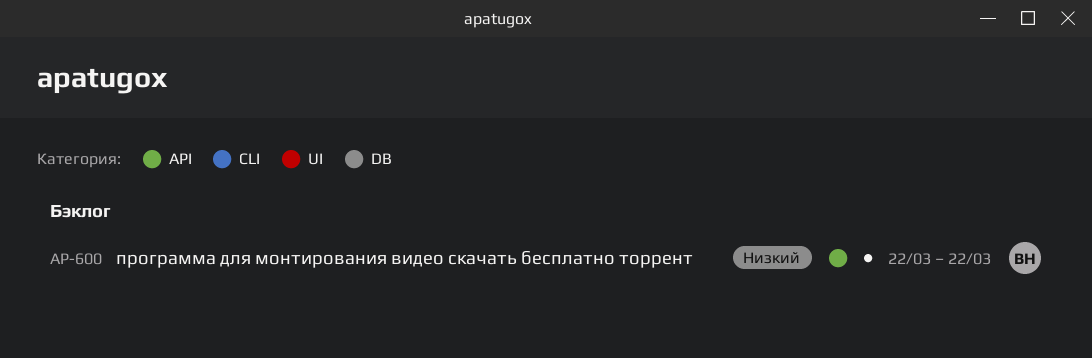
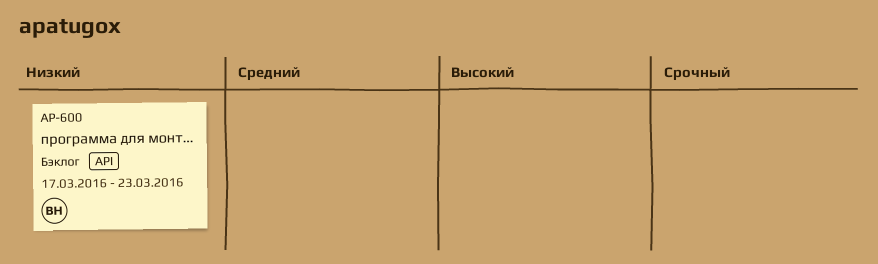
AP-600, start: Mar 22 -> Mar 17
AP-600, due: Mar 22 -> Mar 23

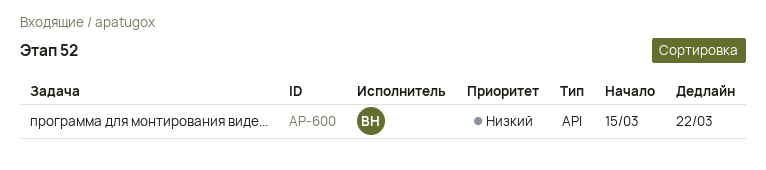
AP-600, start: Mar 17 -> Mar 15
AP-600, due: Mar 23 -> Mar 22

